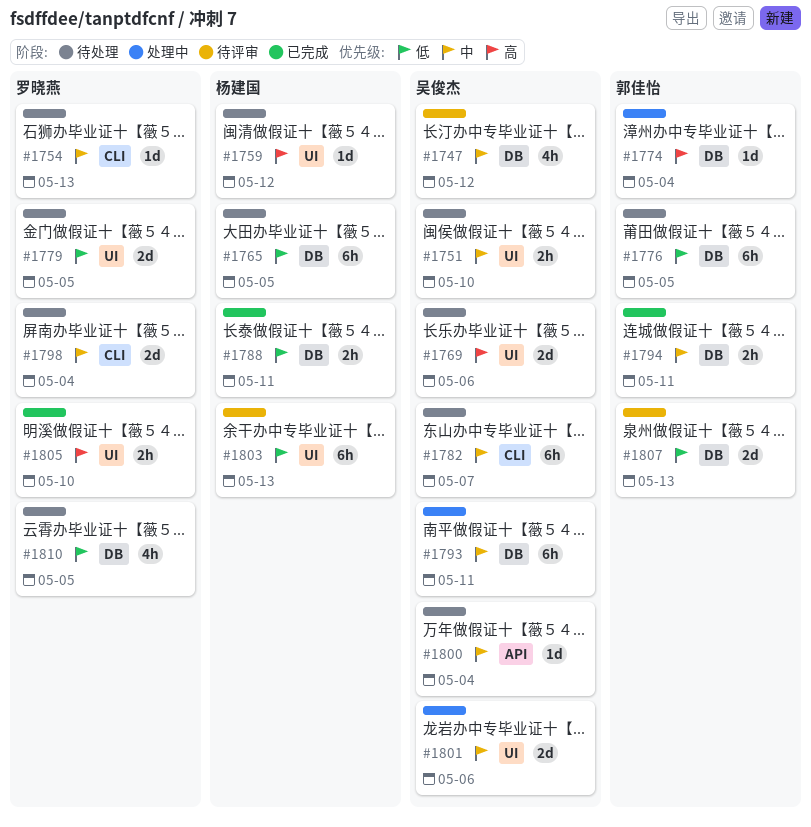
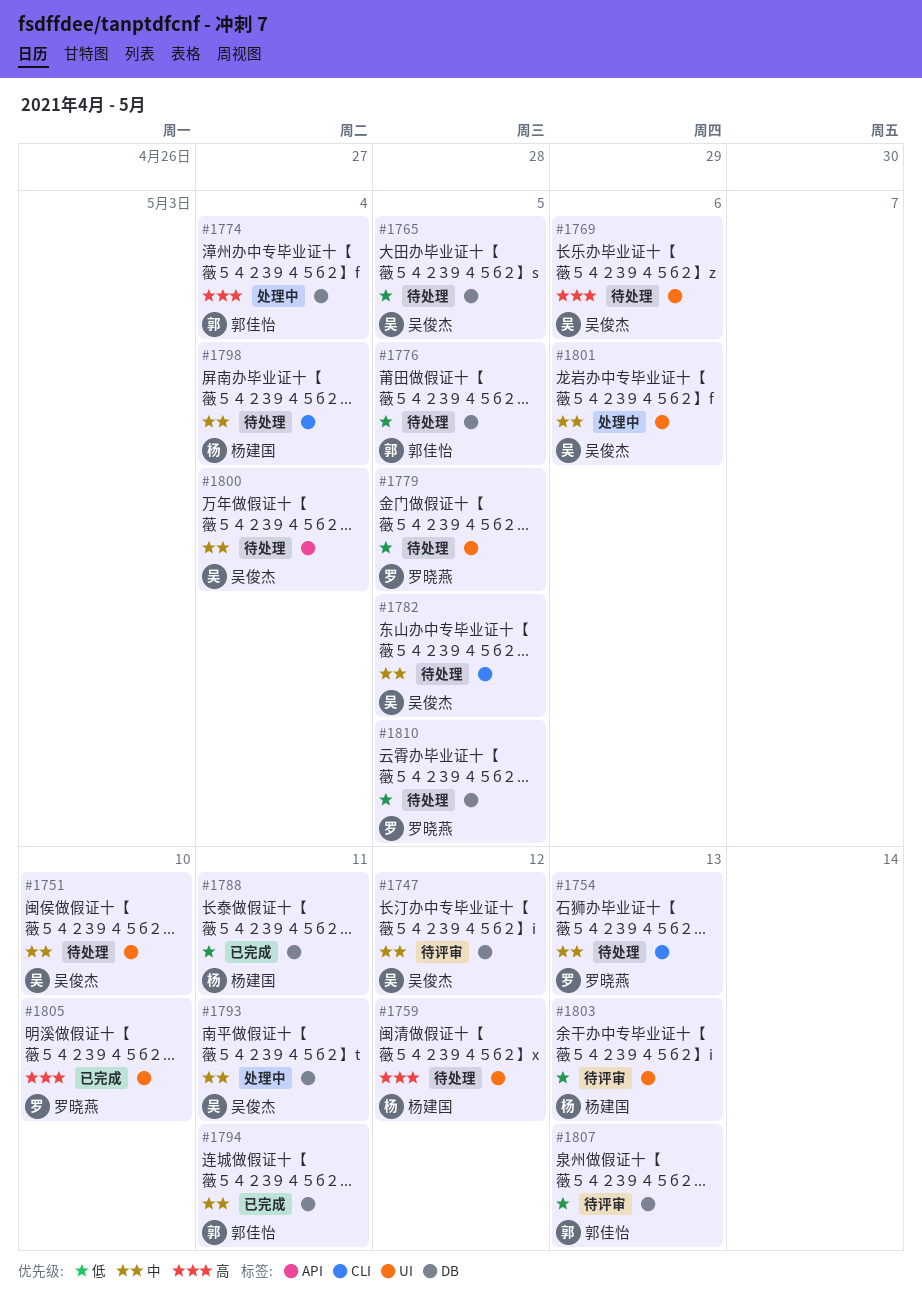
#1765, owner: 杨建国 -> 吴俊杰
#1782, due: May 7 -> May 5
#1798, owner: 罗晓燕 -> 杨建国

